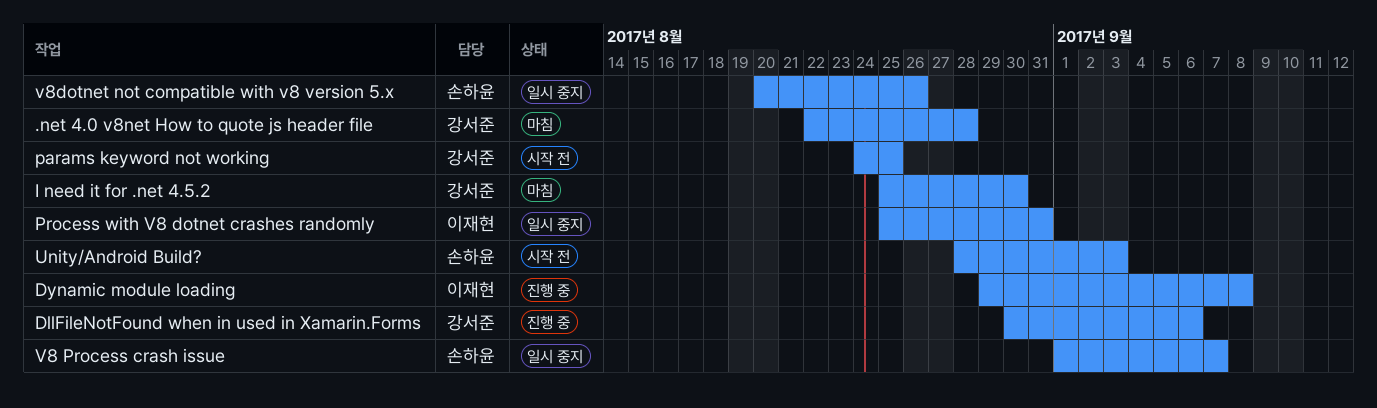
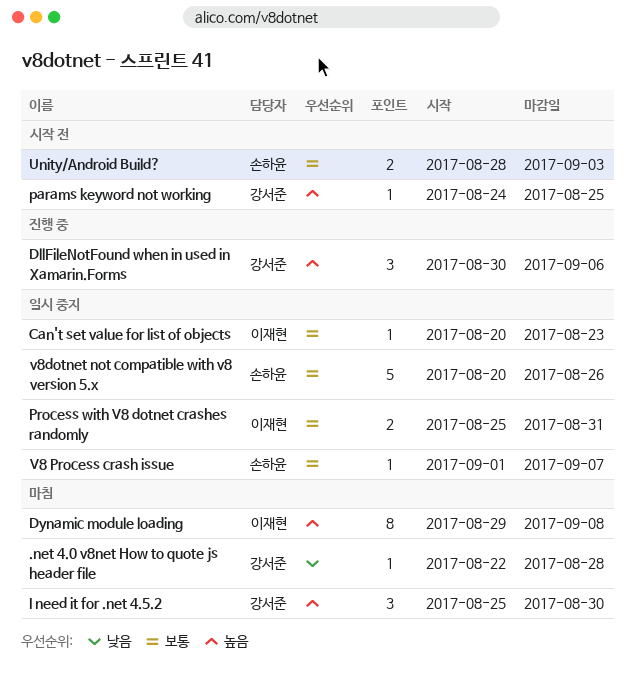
Can't set value for list of objects: none -> present
Dynamic module loading, status: 진행 중 -> 마침

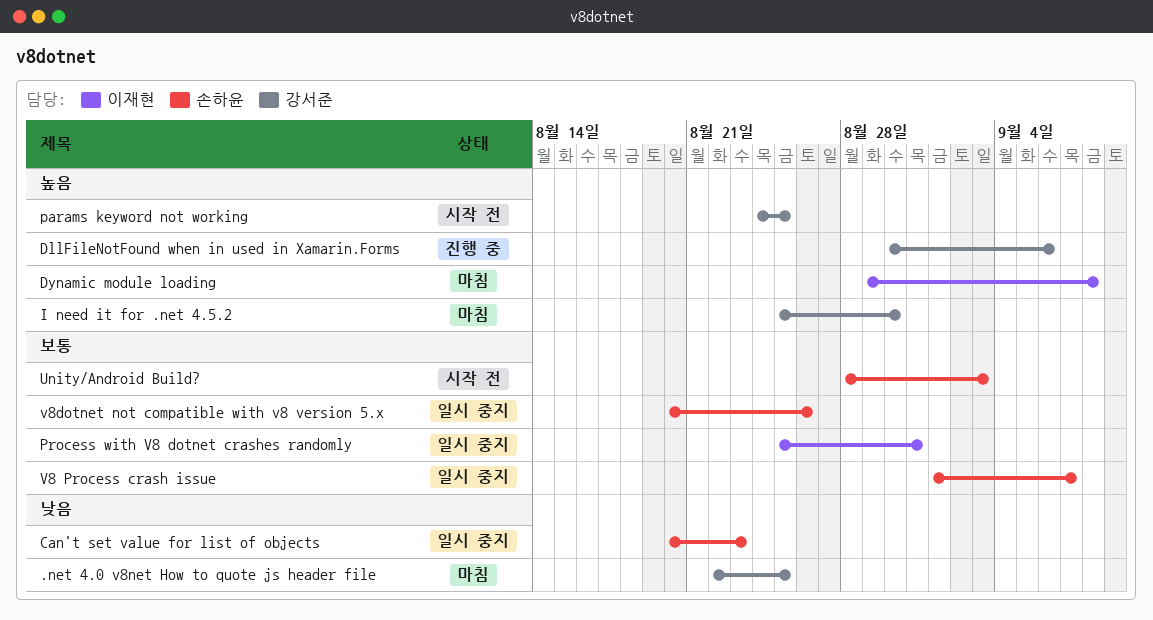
.net 4.0 v8net How to quote js header file, due: Aug 28 -> Aug 25
Can't set value for list of objects, owner: 이재현 -> 손하윤
Can't set value for list of objects, priority: 보통 -> 낮음

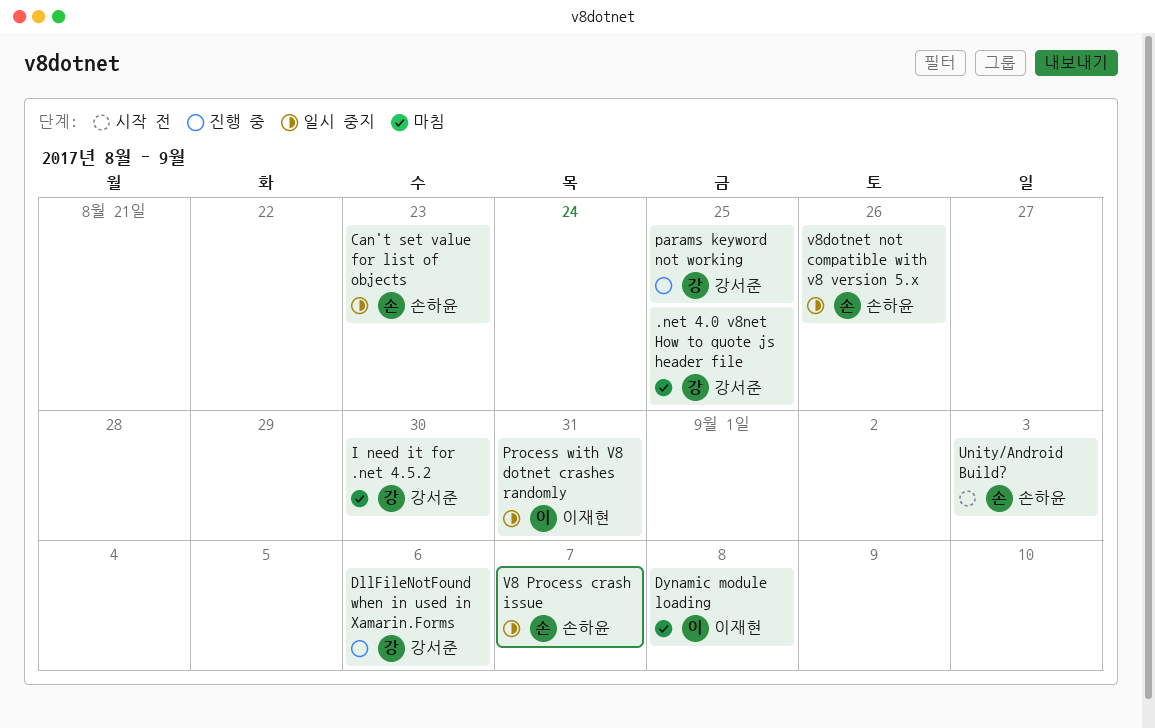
params keyword not working, status: 시작 전 -> 진행 중

